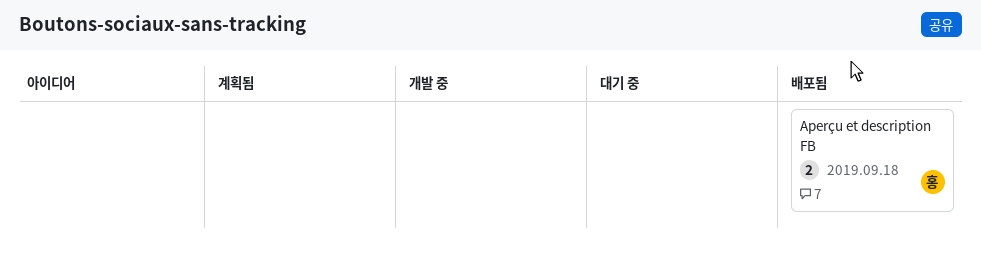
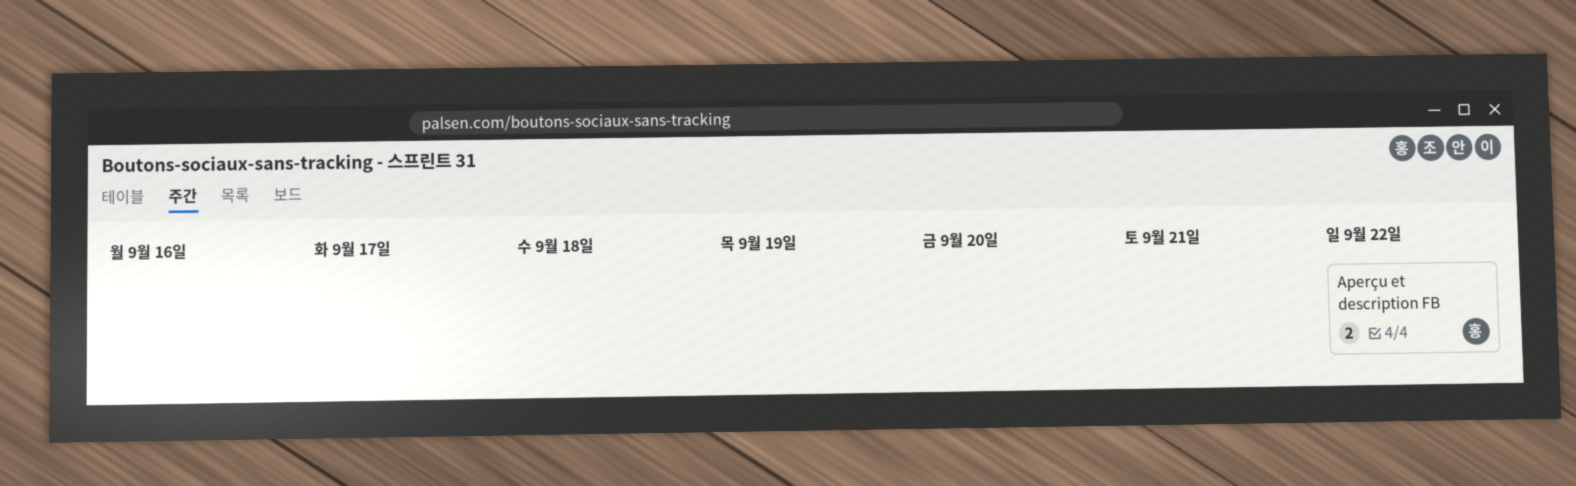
Aperçu et description FB, due: Sep 18 -> Sep 22

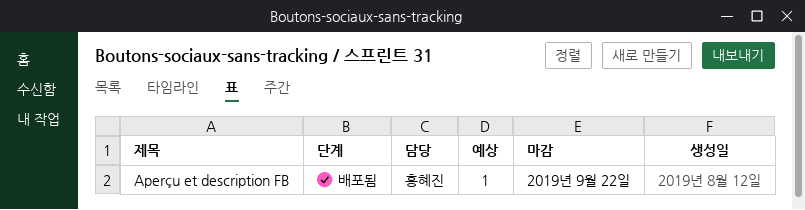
Aperçu et description FB, estimate: 2 -> 1

